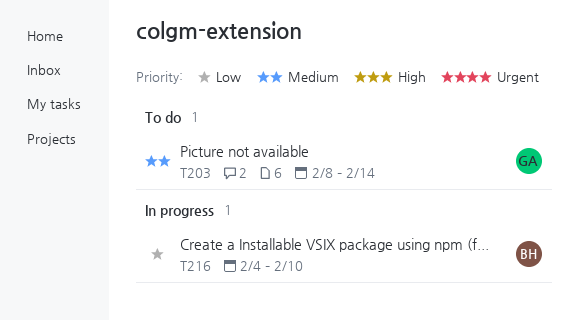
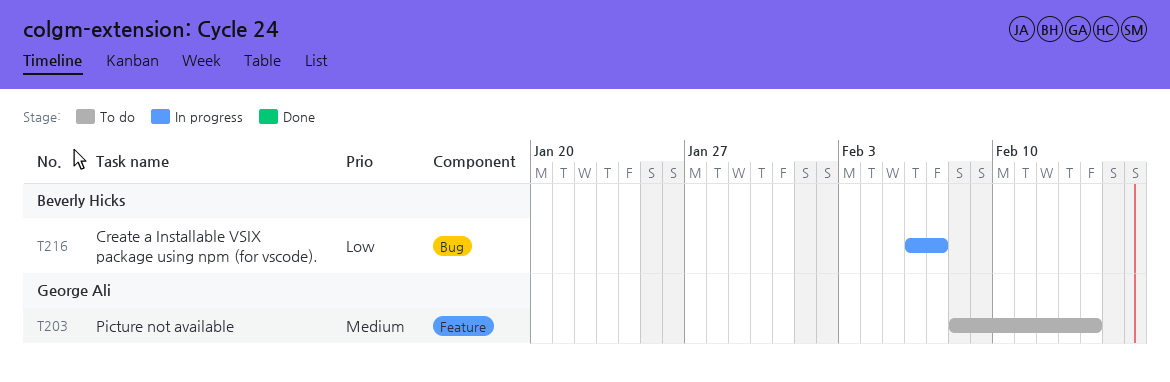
T216, start: Feb 4 -> Feb 6
T216, due: Feb 10 -> Feb 7

